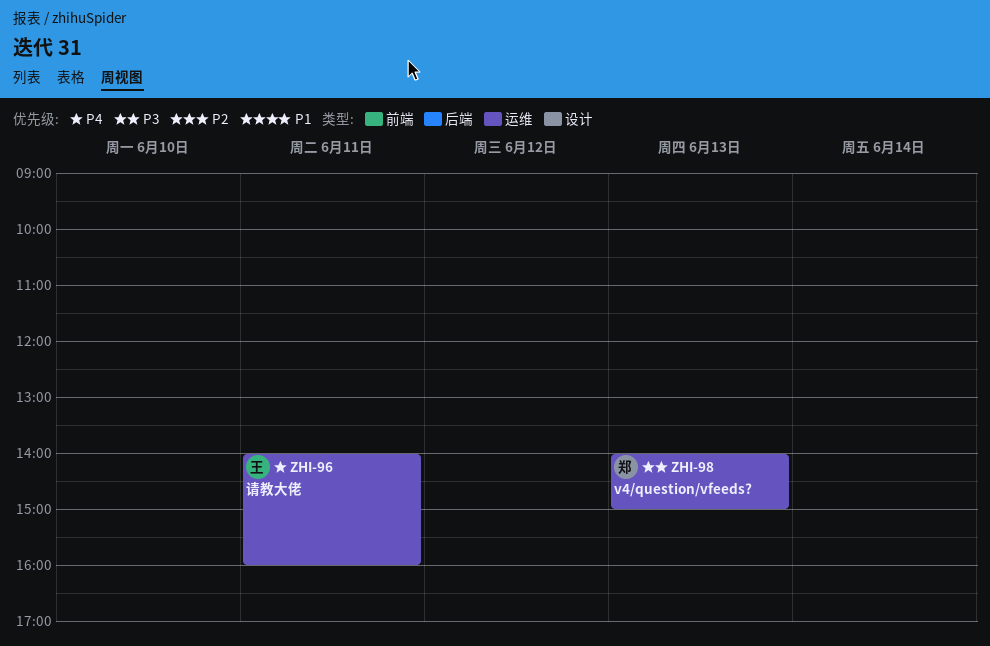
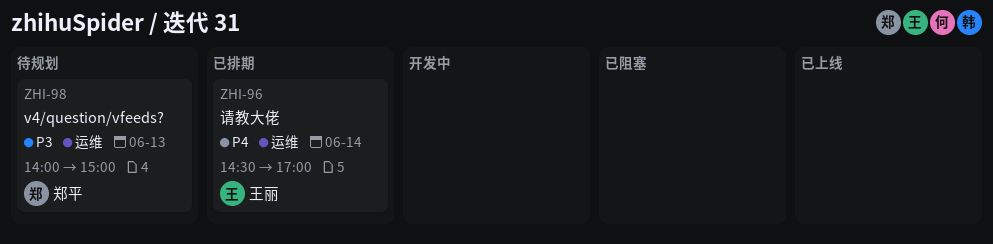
ZHI-96, day: Jun 11 -> Jun 14
ZHI-96, begins: 14:00 -> 14:30
ZHI-96, ends: 16:00 -> 17:00

